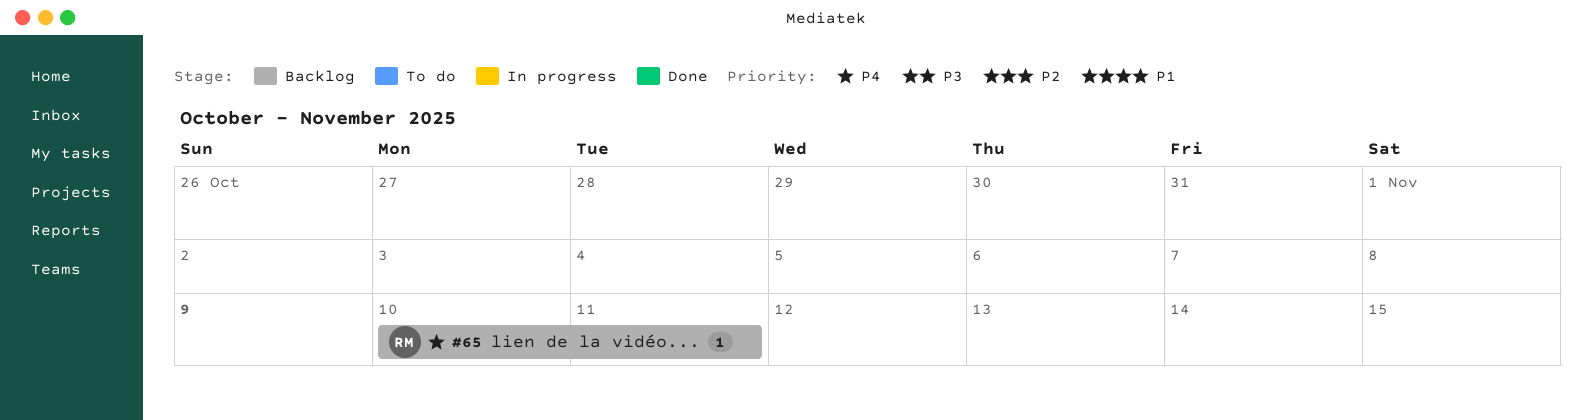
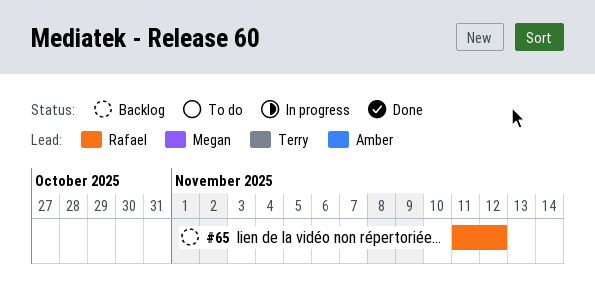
#65, start: Nov 10 -> Nov 11
#65, due: Nov 11 -> Nov 12

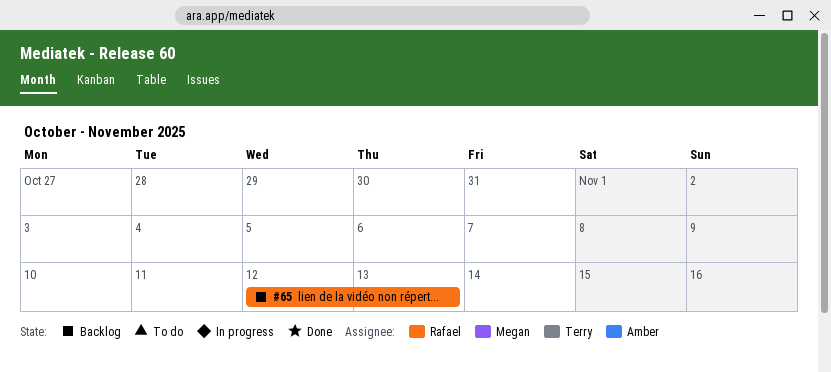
#65, start: Nov 11 -> Nov 12
#65, due: Nov 12 -> Nov 13

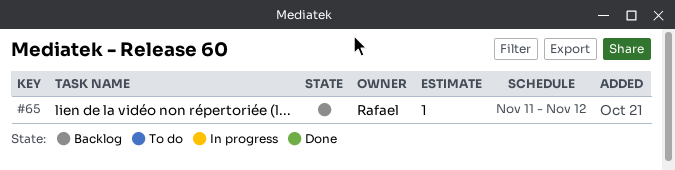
#65, start: Nov 12 -> Nov 11
#65, due: Nov 13 -> Nov 12

